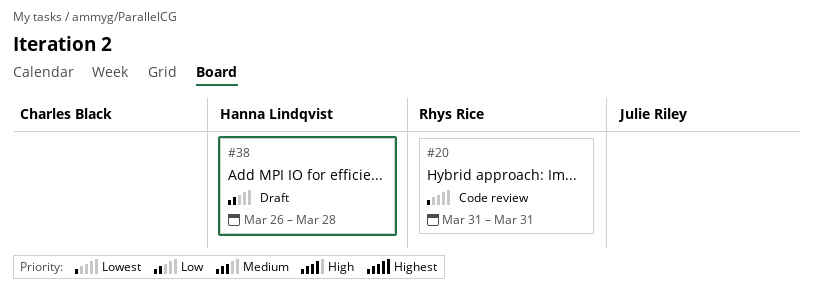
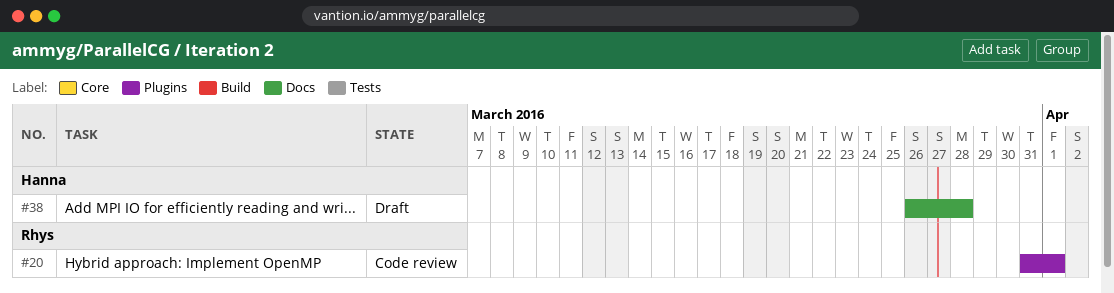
#20, due: Mar 31 -> Apr 1

